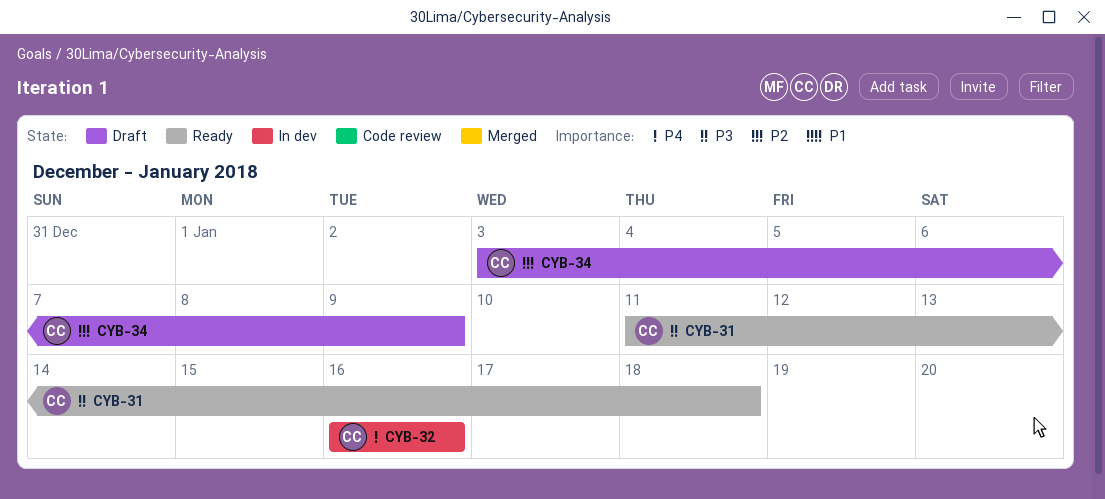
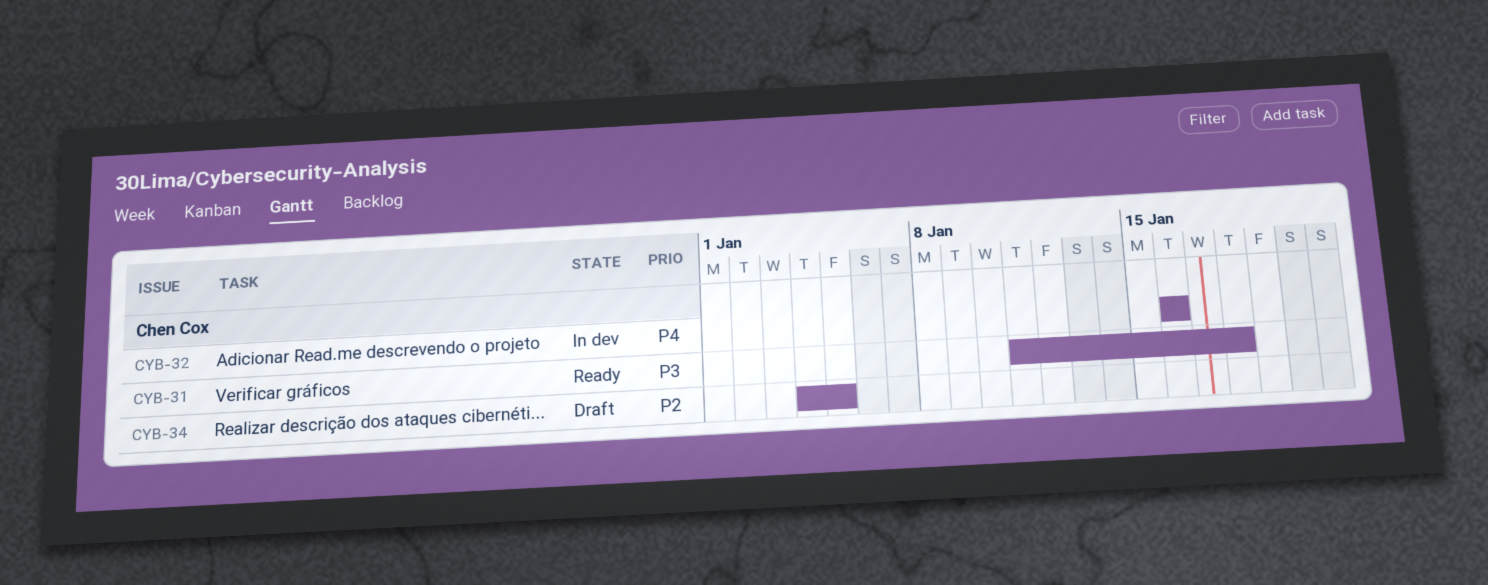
CYB-34, start: Jan 3 -> Jan 4
CYB-34, due: Jan 9 -> Jan 5

